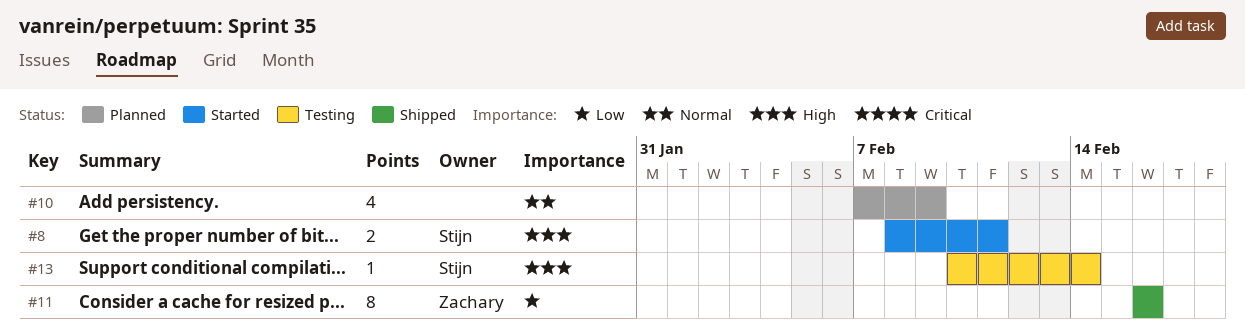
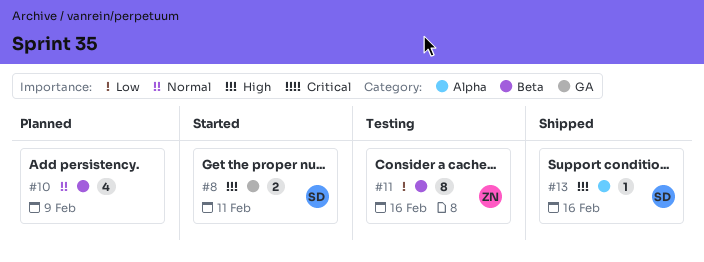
#11, status: Shipped -> Testing
#13, status: Testing -> Shipped
#13, due: Feb 14 -> Feb 16

